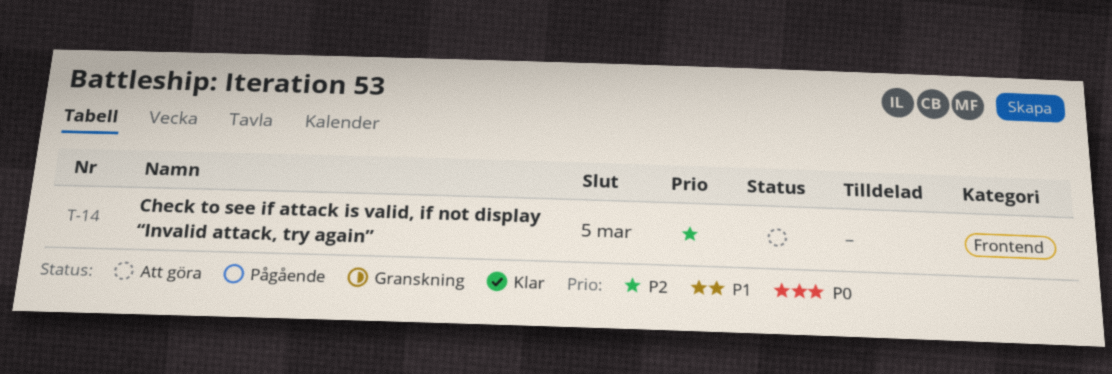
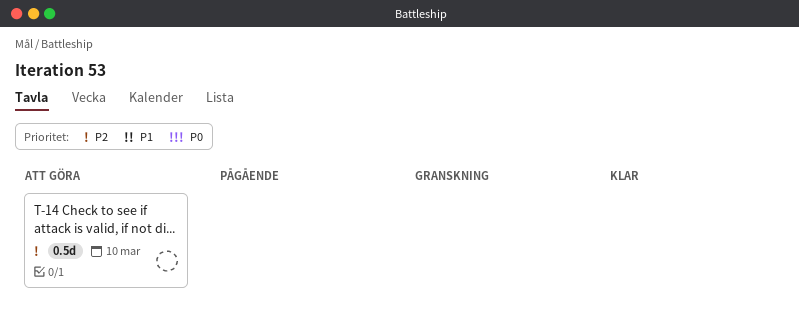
T-14, due: Mar 5 -> Mar 10

